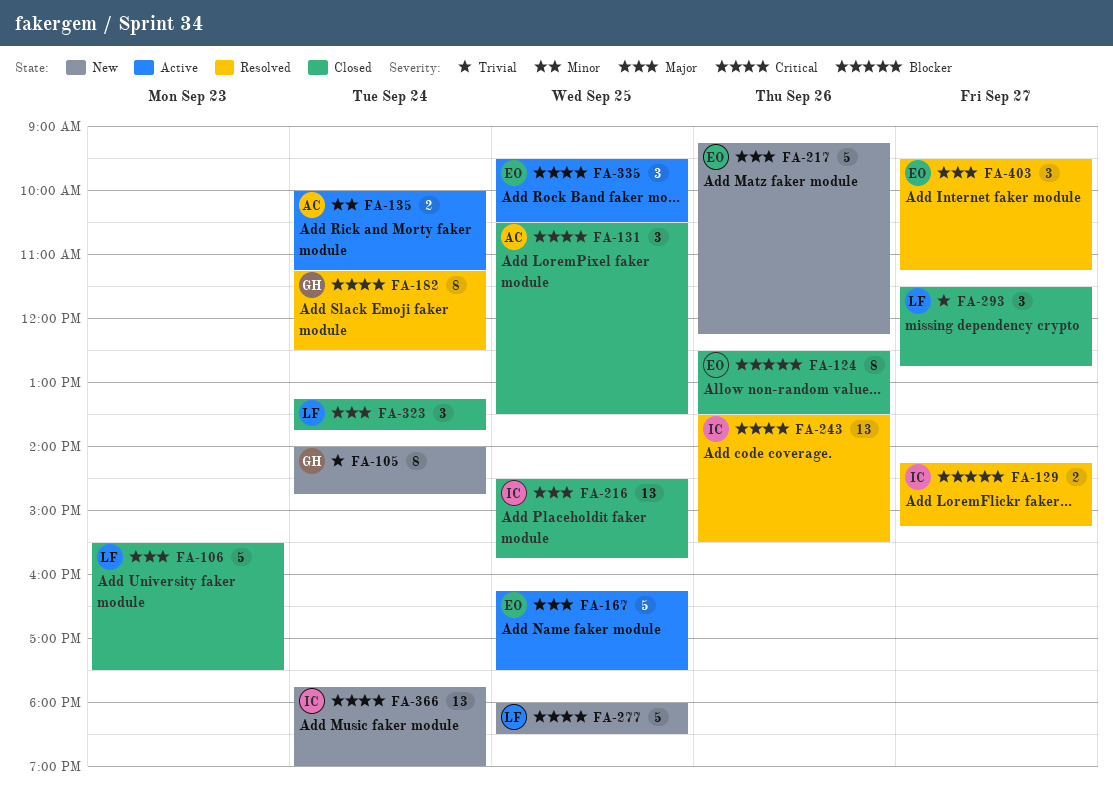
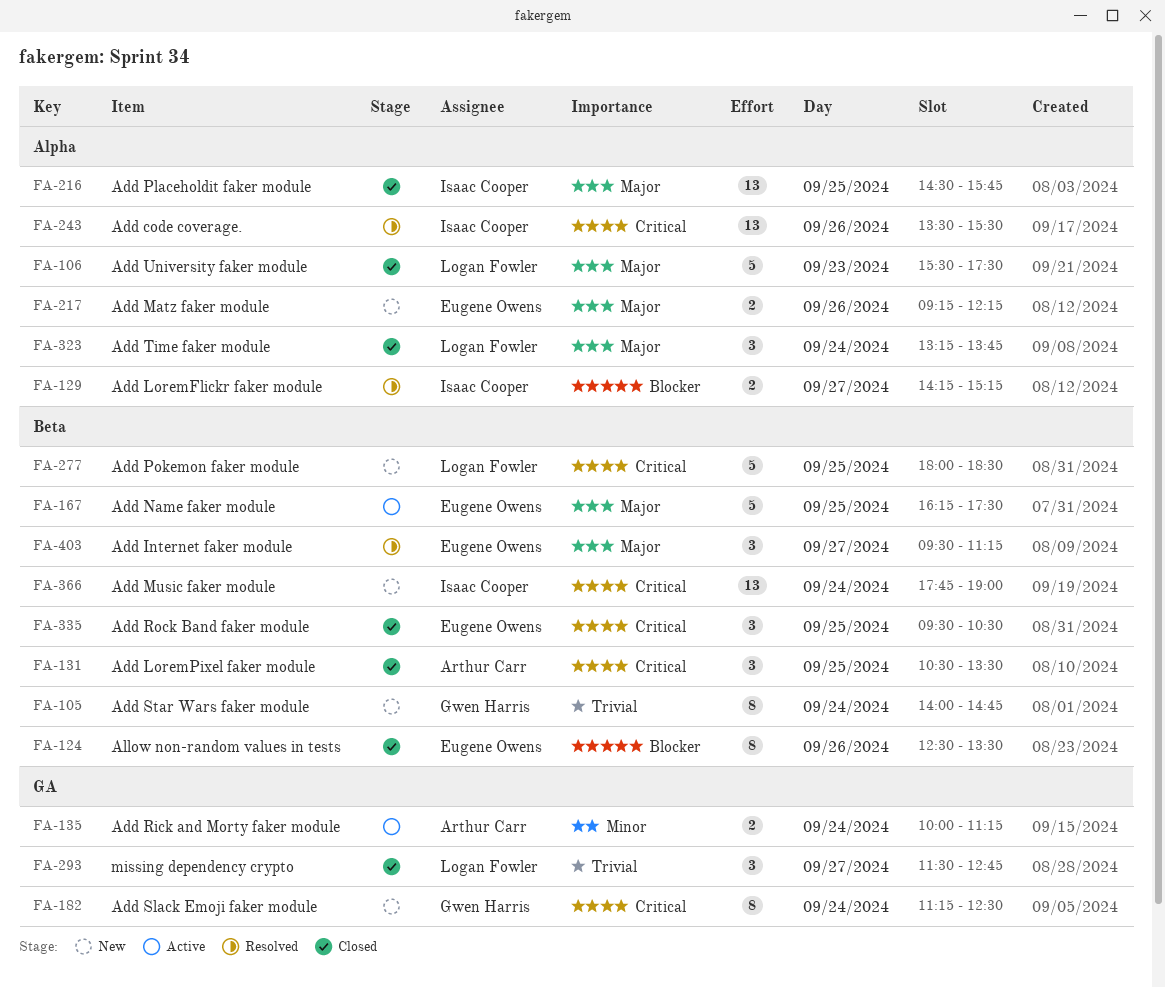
FA-182, status: Resolved -> New
FA-217, estimate: 5 -> 2
FA-335, status: Active -> Closed

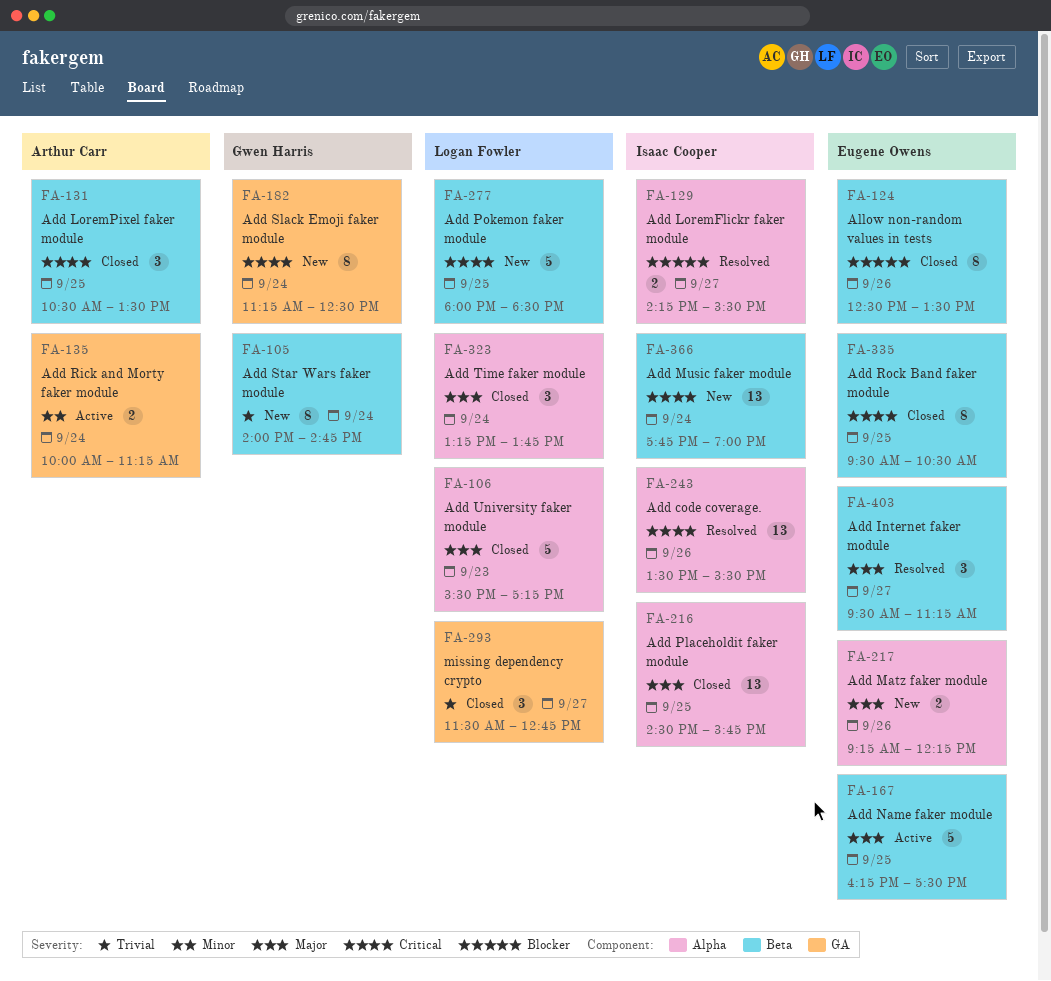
FA-106, ends: 17:30 -> 17:15
FA-129, ends: 15:15 -> 15:30
FA-335, estimate: 3 -> 8

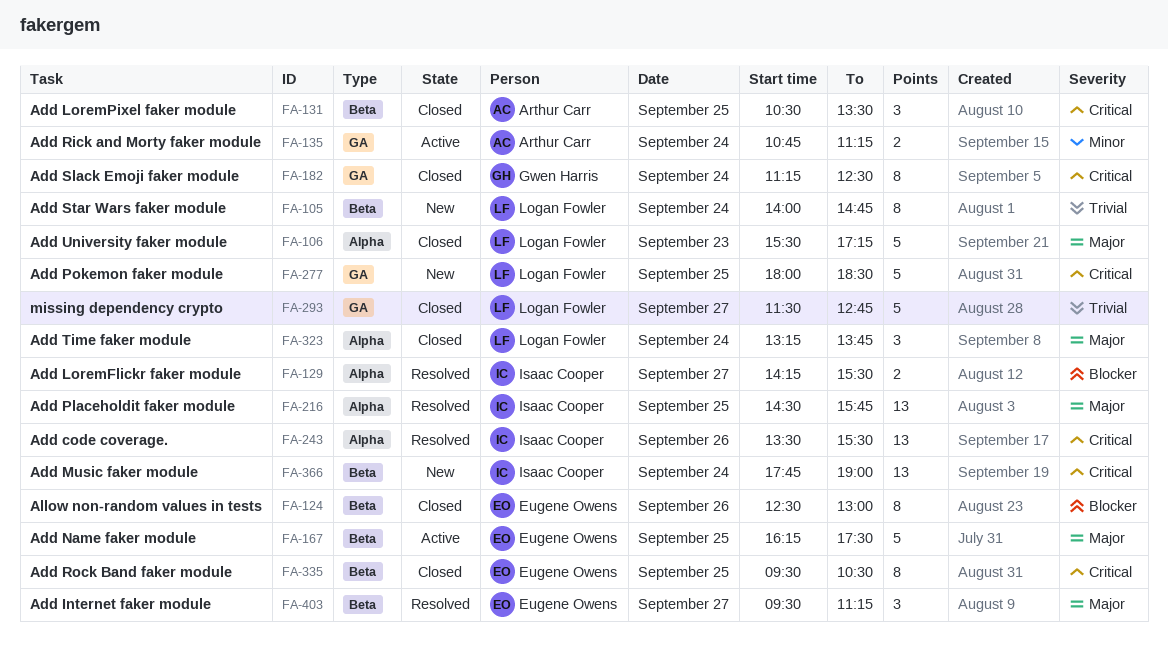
FA-105, owner: Gwen Harris -> Logan Fowler
FA-124, ends: 13:30 -> 13:00
FA-135, begins: 10:00 -> 10:45
FA-182, status: New -> Closed
FA-216, status: Closed -> Resolved
FA-217: present -> none
FA-277, label: Beta -> GA
FA-293, estimate: 3 -> 5

